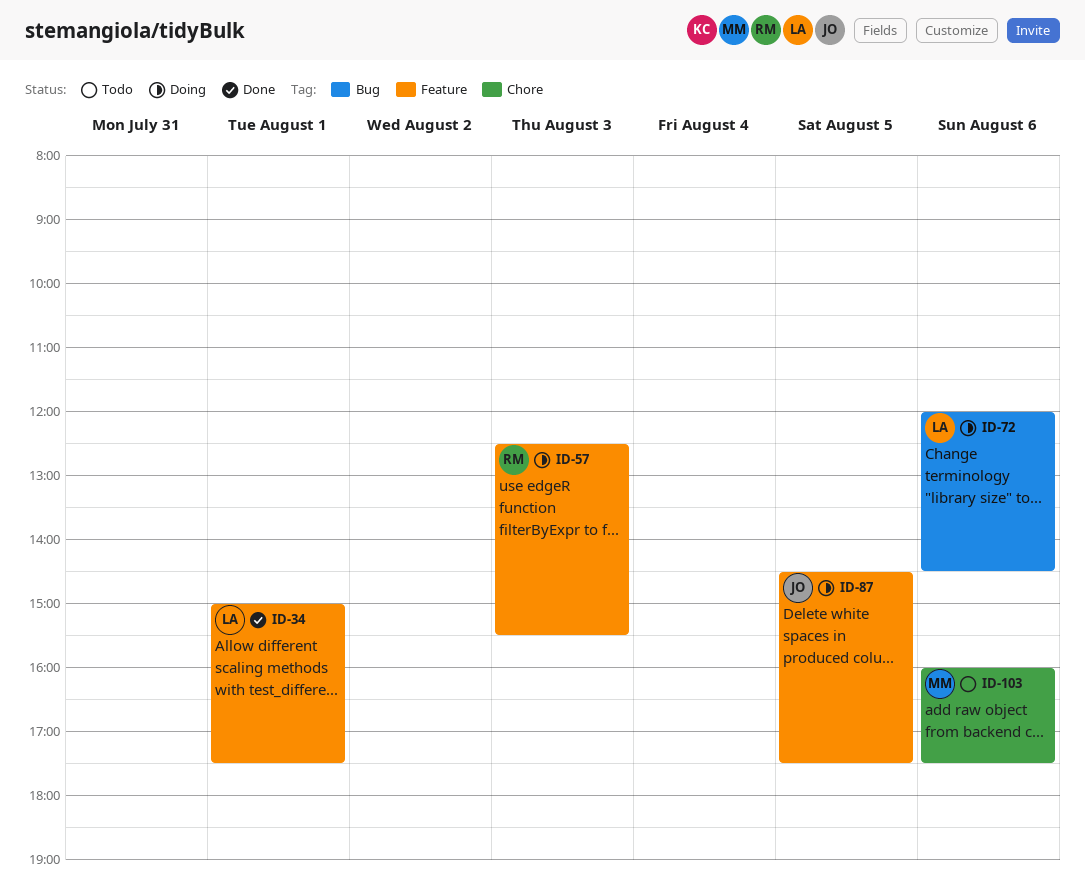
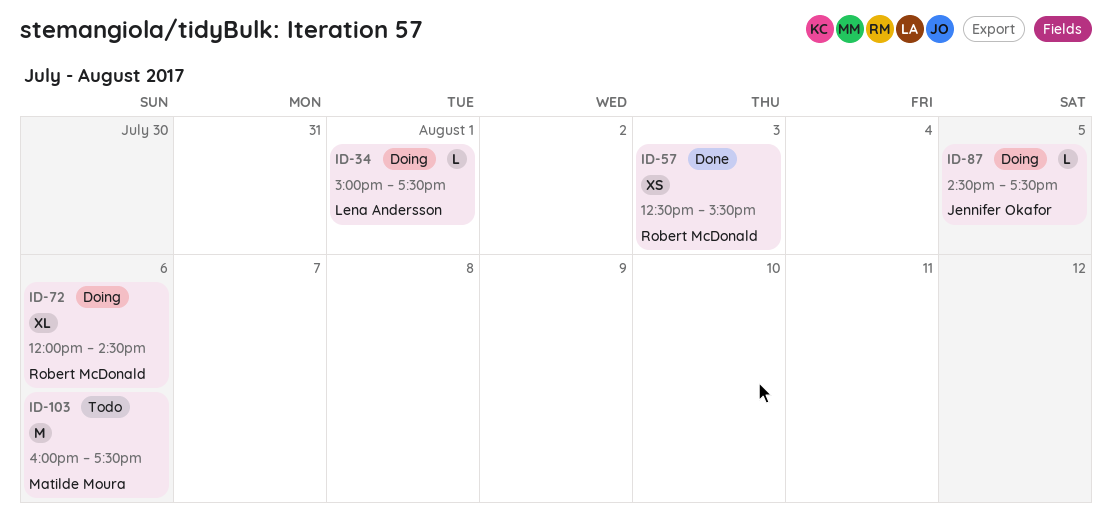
ID-34, status: Done -> Doing
ID-57, status: Doing -> Done
ID-72, owner: Lena Andersson -> Robert McDonald

